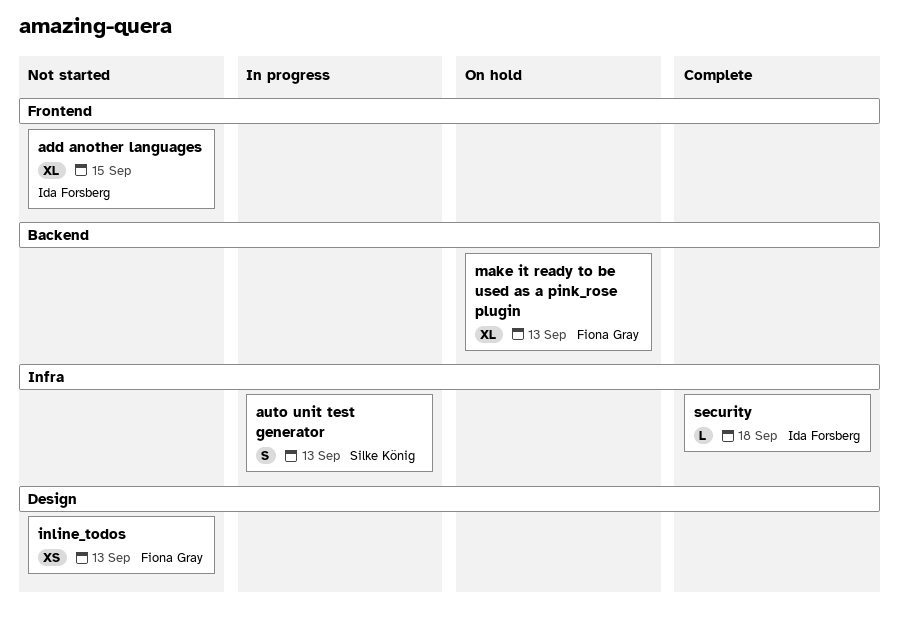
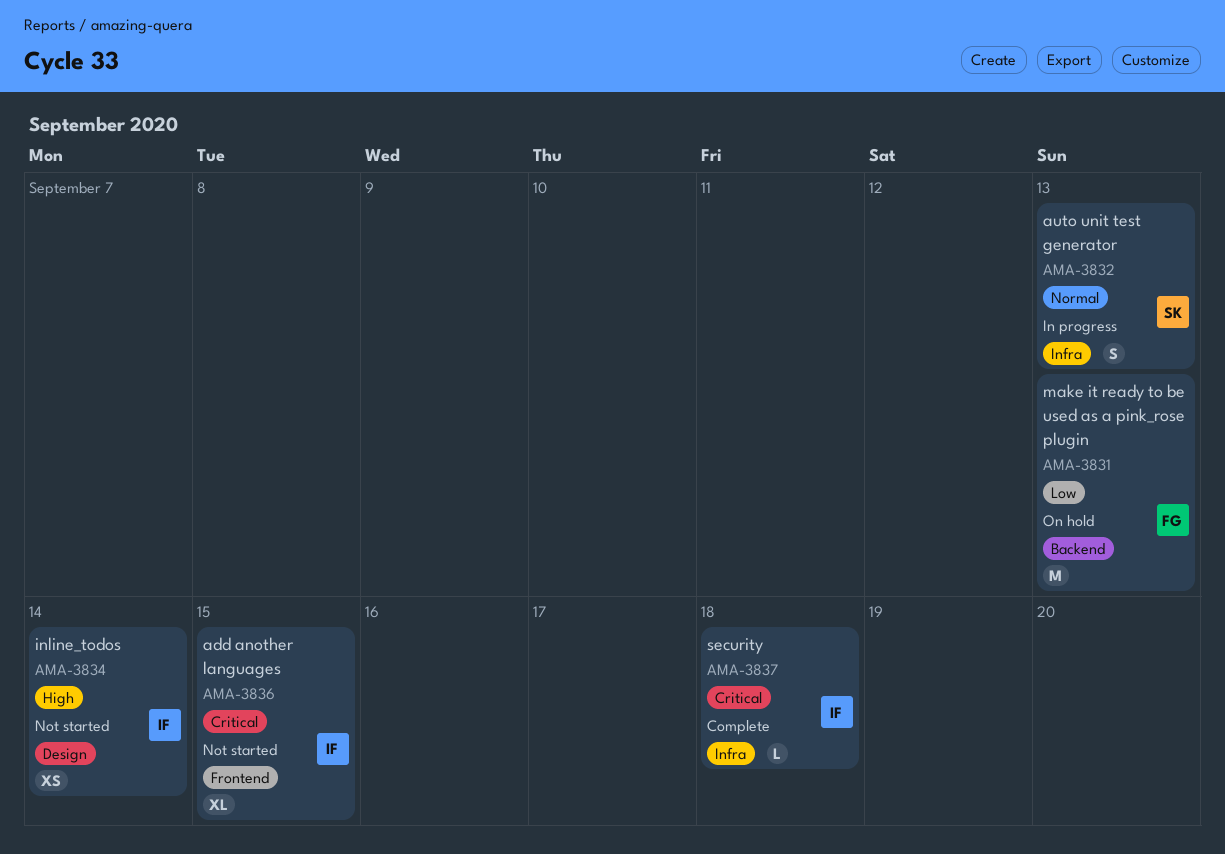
inline_todos, owner: Fiona Gray -> Ida Forsberg
inline_todos, due: Sep 13 -> Sep 14
make it ready to be used as a pink_rose plugin, estimate: XL -> M

